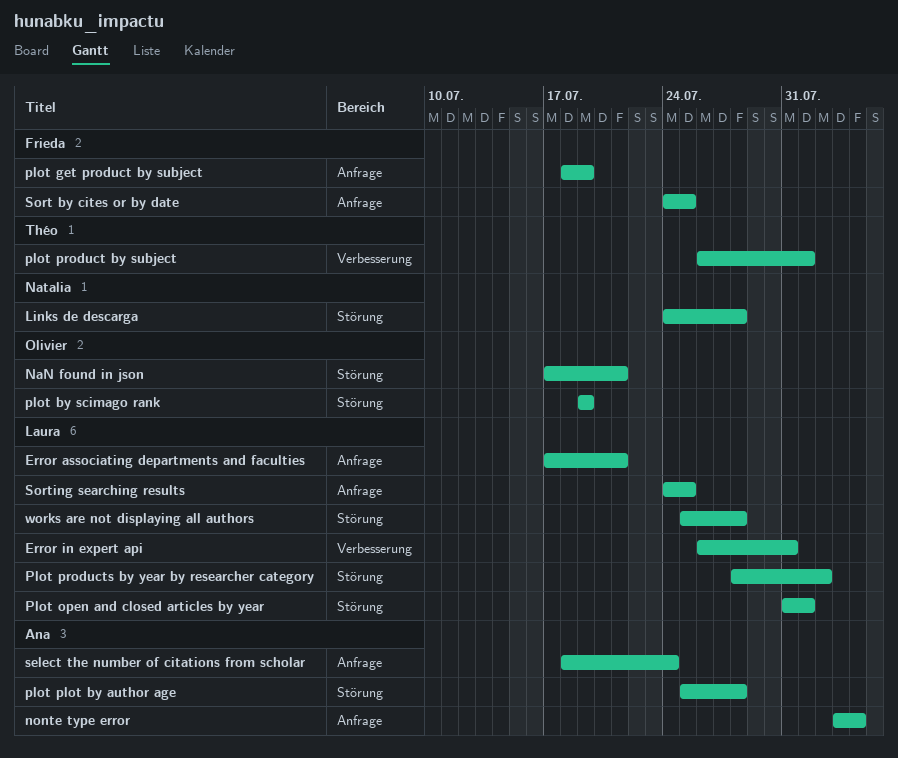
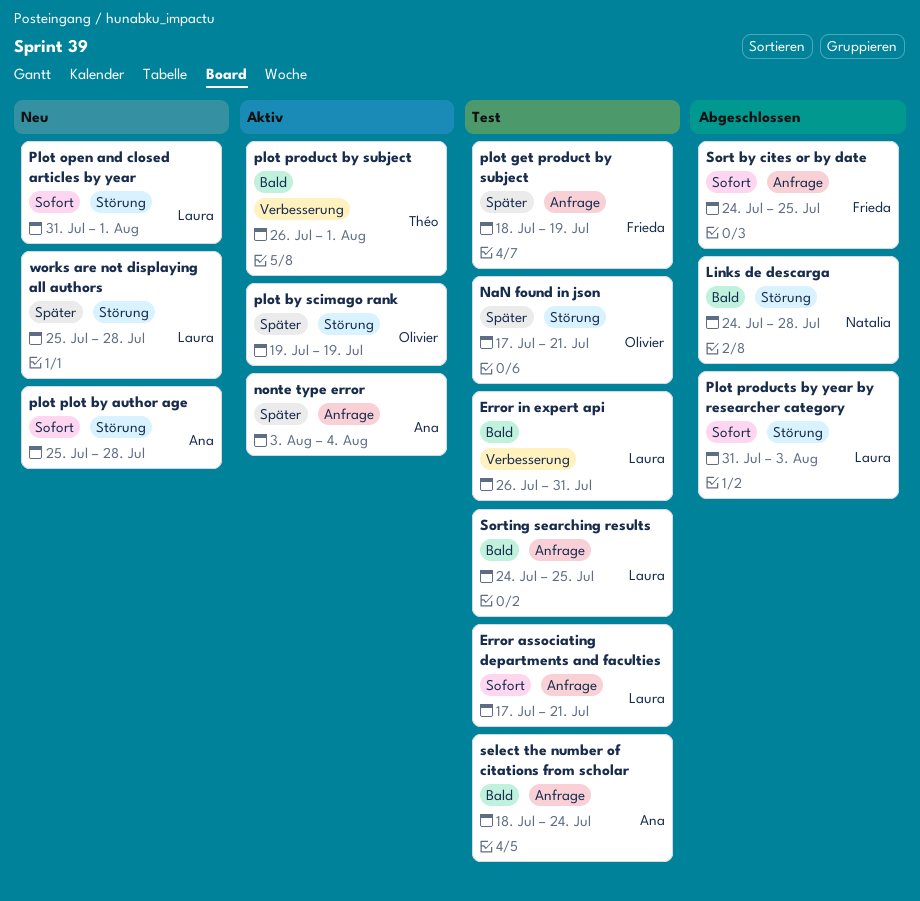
Plot products by year by researcher category, start: Jul 28 -> Jul 31
Plot products by year by researcher category, due: Aug 2 -> Aug 3

